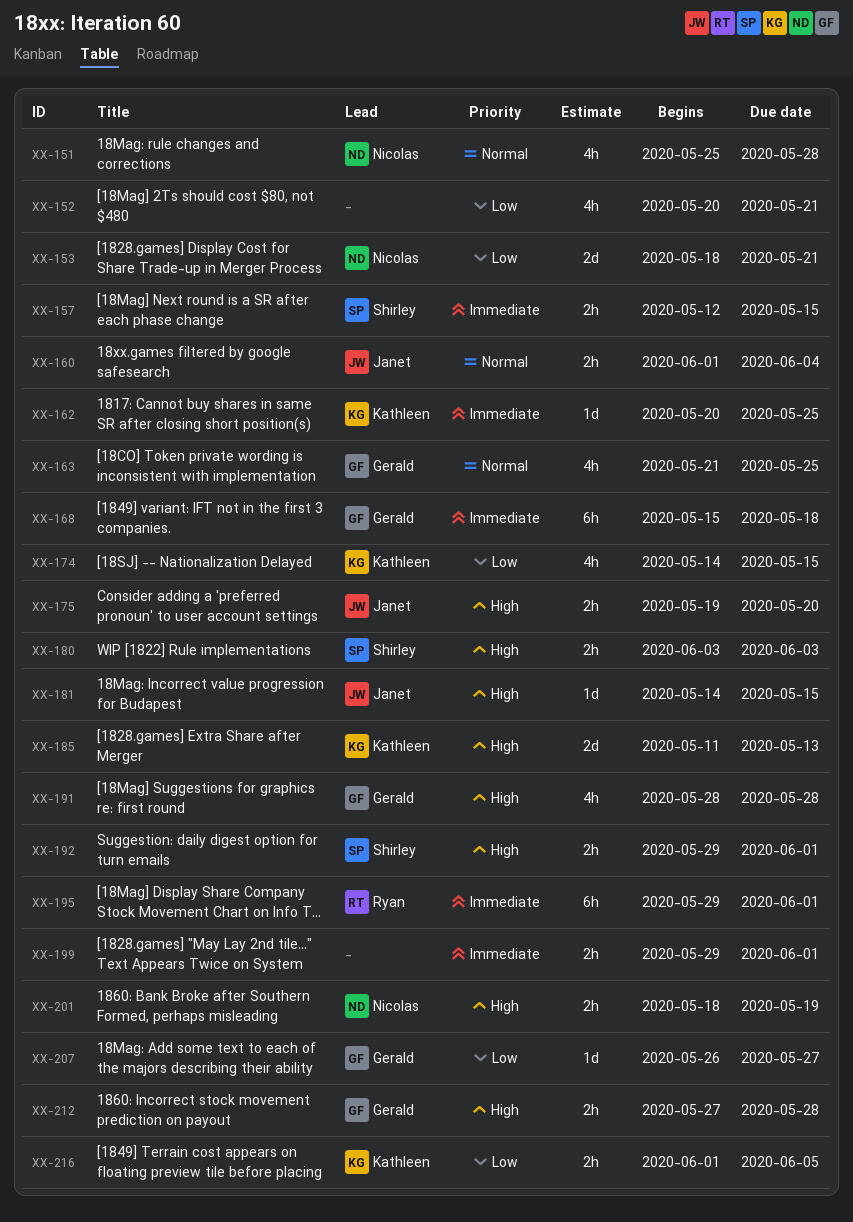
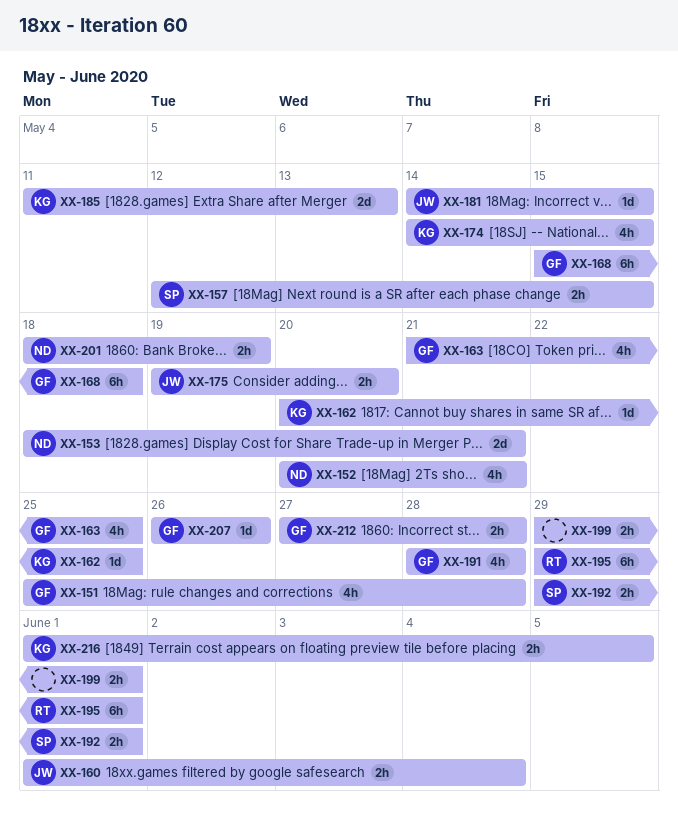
XX-151, owner: Nicolas -> Gerald
XX-152, owner: none -> Nicolas
XX-180: present -> none
XX-207, due: May 27 -> May 26

